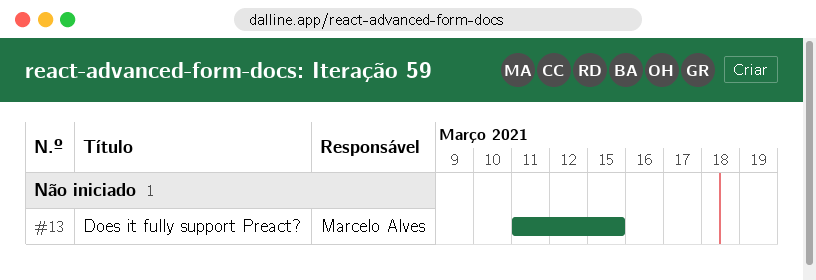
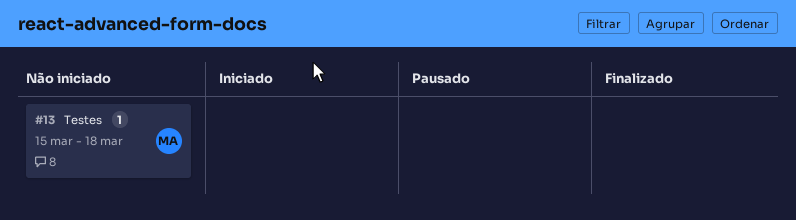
#13, start: Mar 11 -> Mar 15
#13, due: Mar 15 -> Mar 18

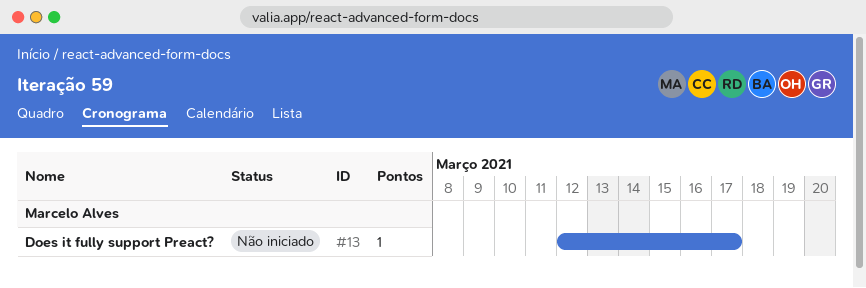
#13, start: Mar 15 -> Mar 12
#13, due: Mar 18 -> Mar 17

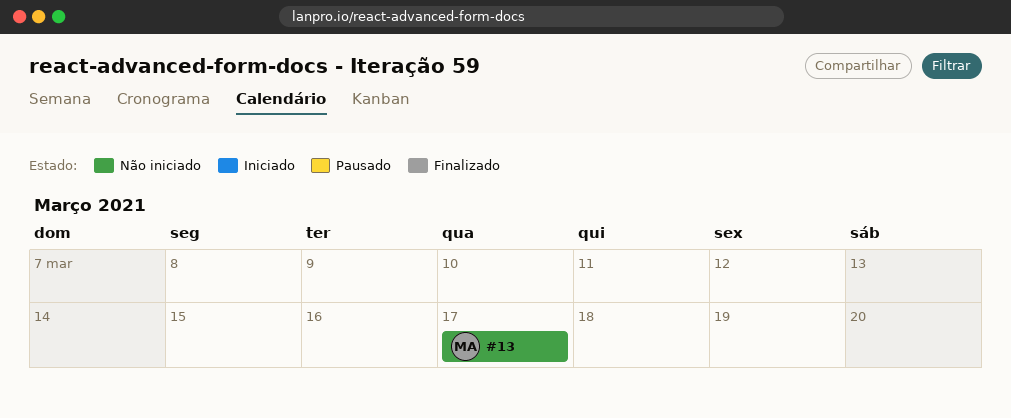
#13, start: Mar 12 -> Mar 17

